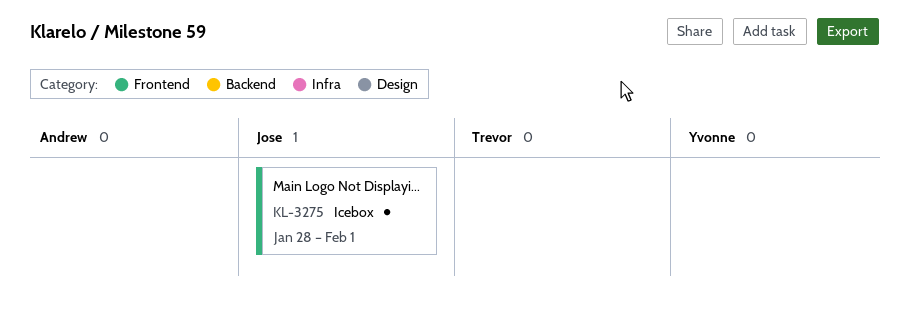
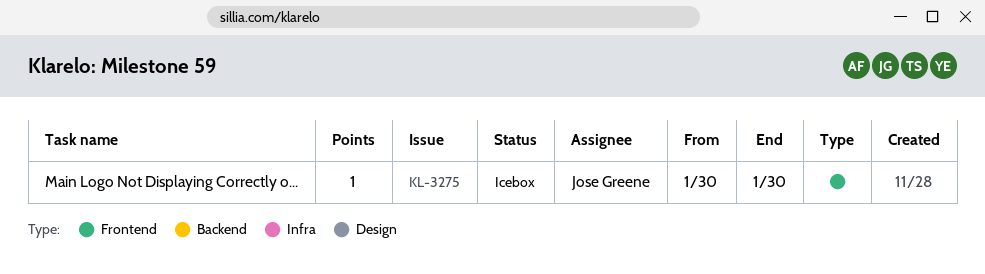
KL-3275, start: Jan 28 -> Jan 30
KL-3275, due: Feb 1 -> Jan 30

